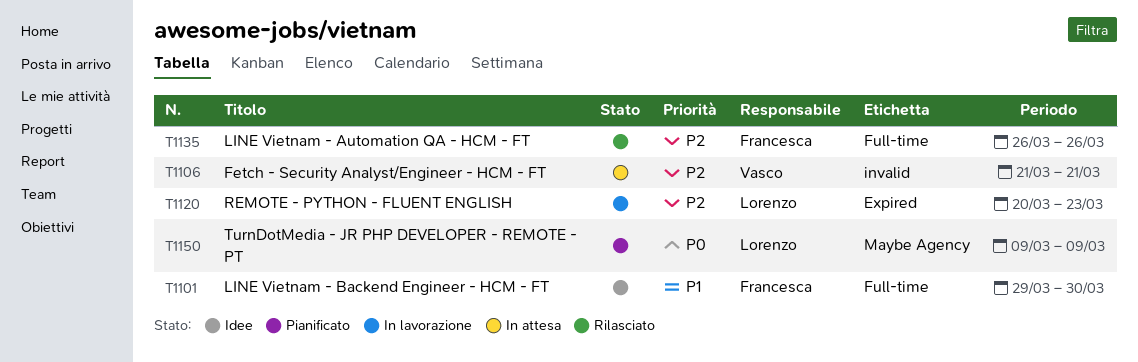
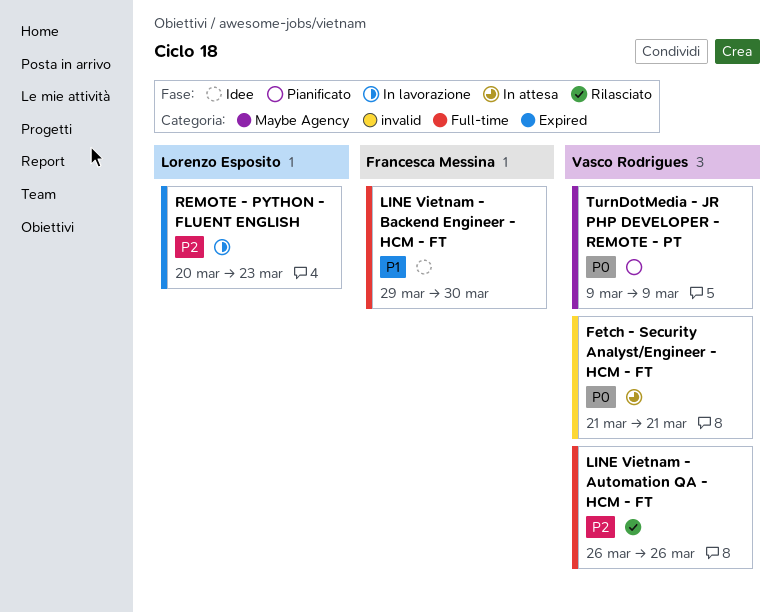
Fetch - Security Analyst/Engineer - HCM - FT, priority: P2 -> P0
LINE Vietnam - Automation QA - HCM - FT, owner: Francesca Messina -> Vasco Rodrigues
TurnDotMedia - JR PHP DEVELOPER - REMOTE - PT, owner: Lorenzo Esposito -> Vasco Rodrigues

